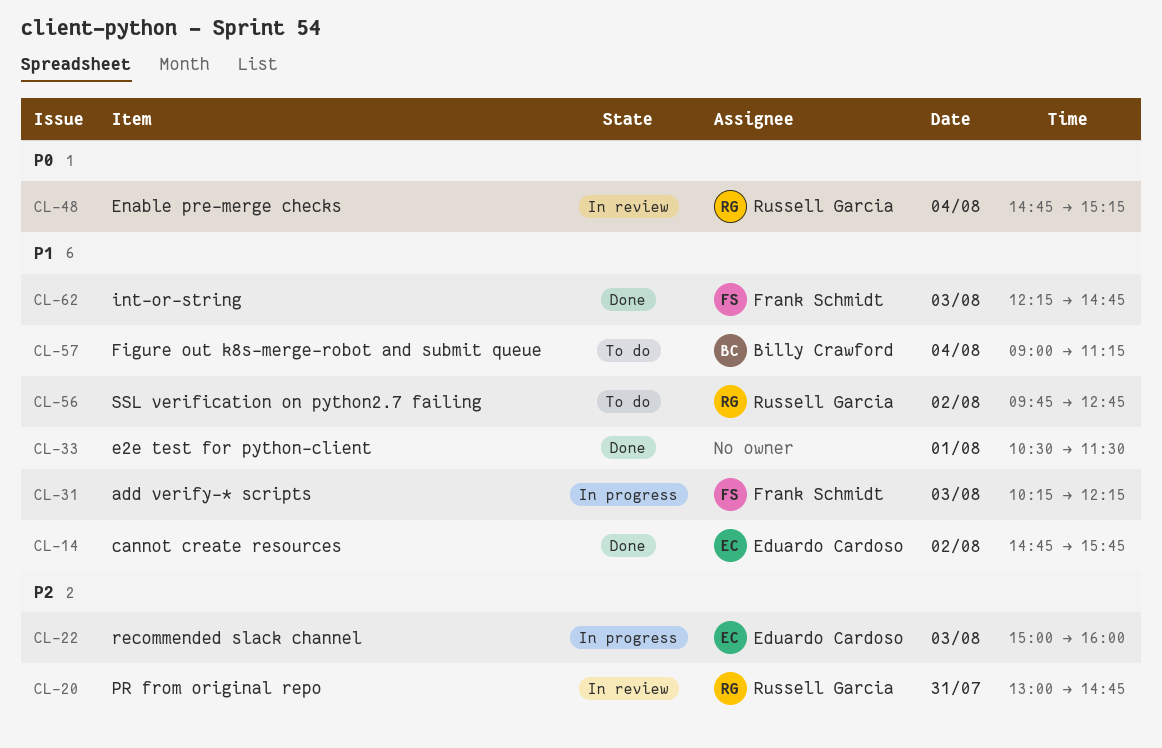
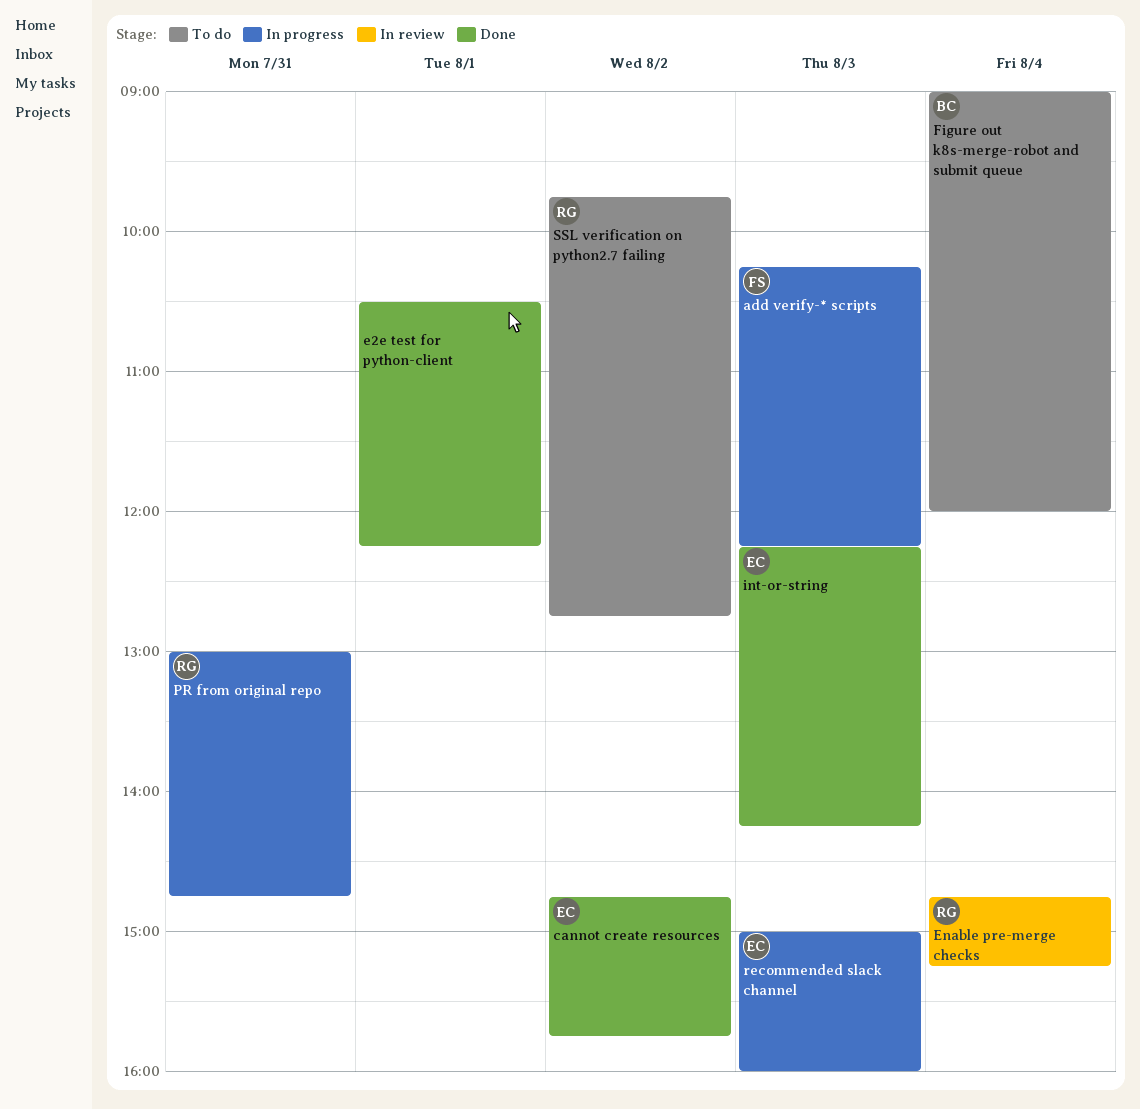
e2e test for python-client, ends: 11:30 -> 12:15
Figure out k8s-merge-robot and submit queue, ends: 11:15 -> 12:00
int-or-string, owner: Frank Schmidt -> Eduardo Cardoso
int-or-string, ends: 14:45 -> 14:15
PR from original repo, status: In review -> In progress

